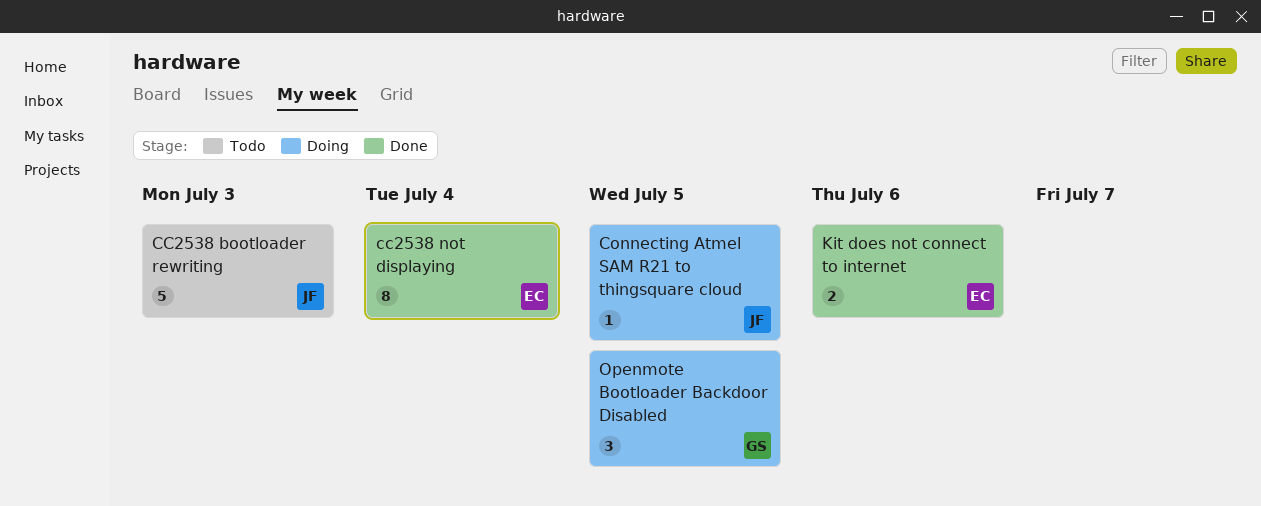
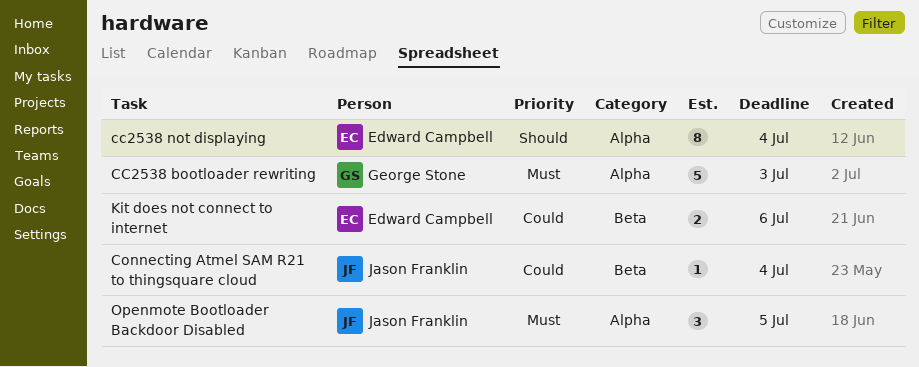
CC2538 bootloader rewriting, owner: Jason Franklin -> George Stone
Connecting Atmel SAM R21 to thingsquare cloud, due: Jul 5 -> Jul 4
Openmote Bootloader Backdoor Disabled, owner: George Stone -> Jason Franklin

